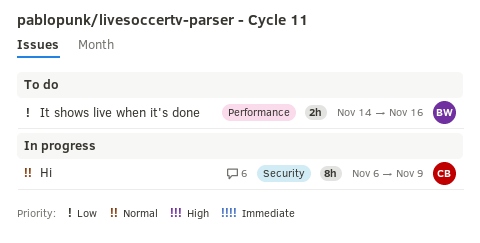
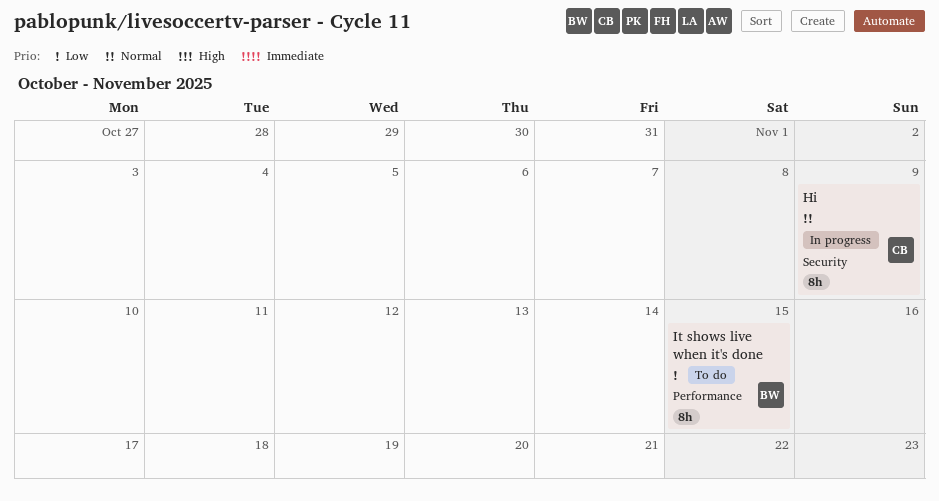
It shows live when it's done, estimate: 2h -> 8h
It shows live when it's done, due: Nov 16 -> Nov 15

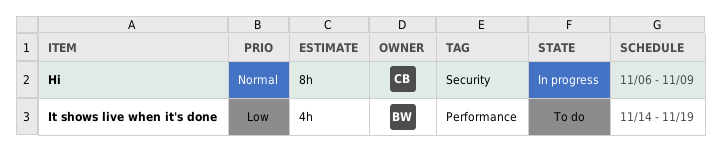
It shows live when it's done, estimate: 8h -> 4h
It shows live when it's done, due: Nov 15 -> Nov 19

